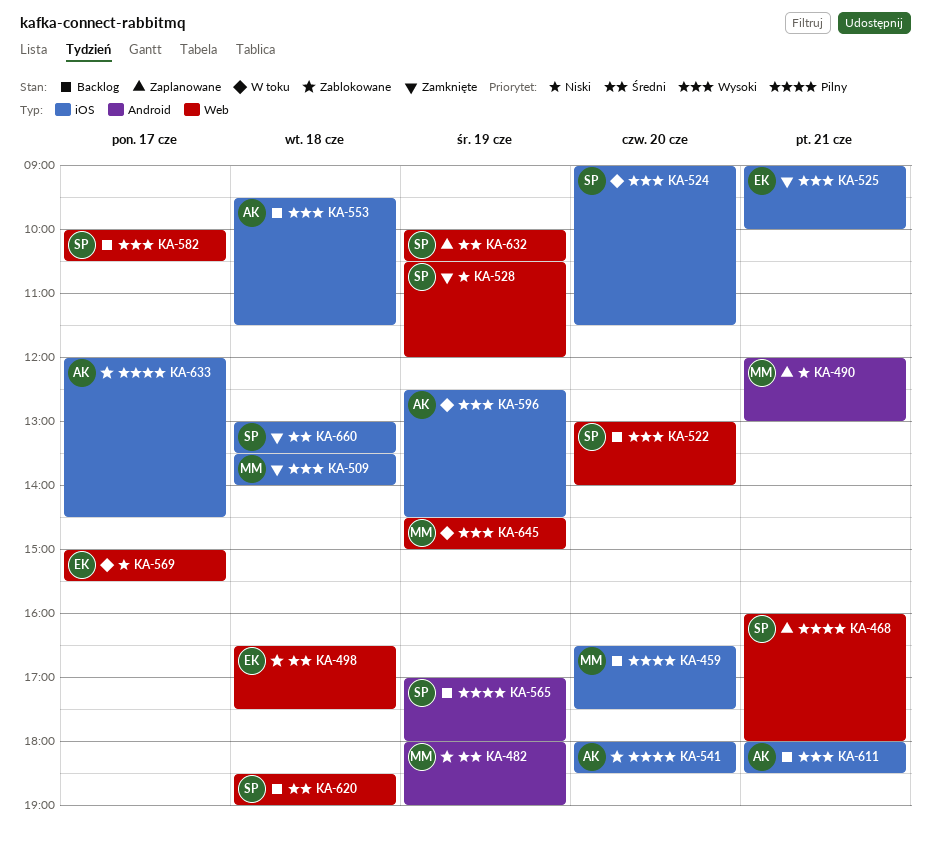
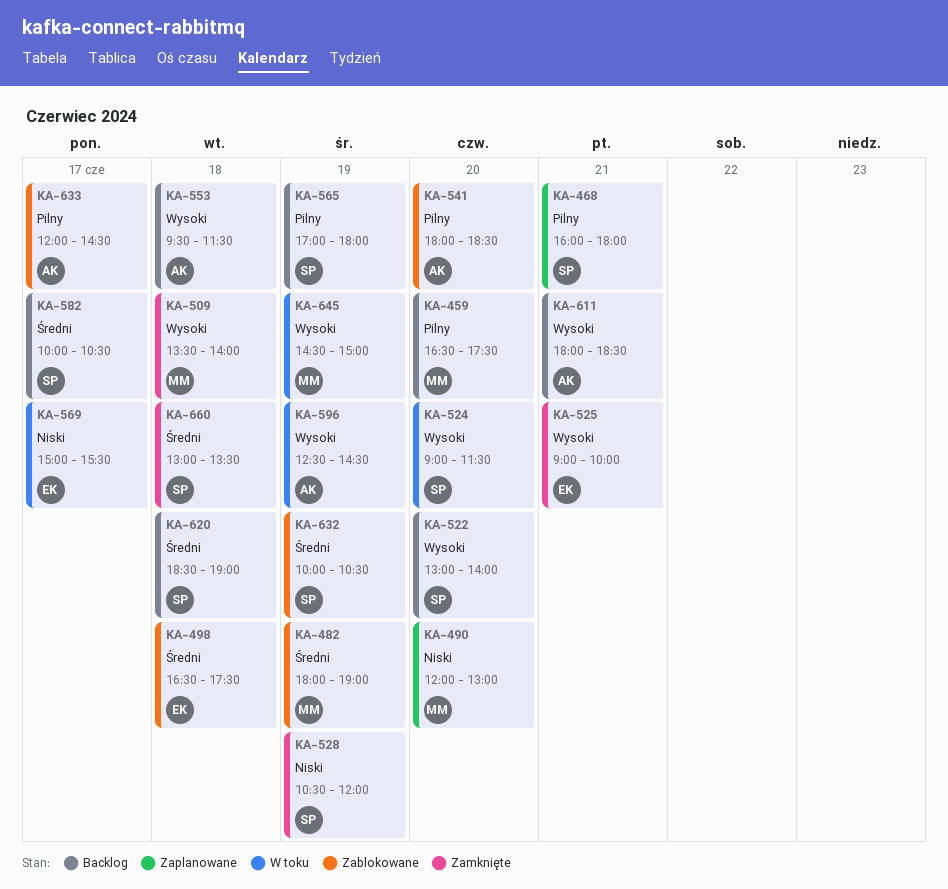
KA-490, day: Jun 21 -> Jun 20
KA-582, priority: Wysoki -> Średni
KA-632, status: Zaplanowane -> Zablokowane

